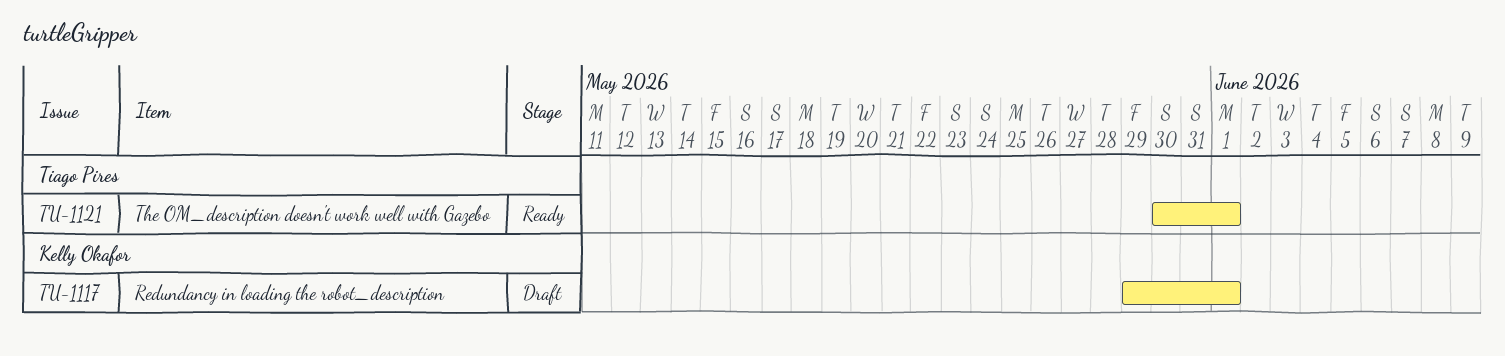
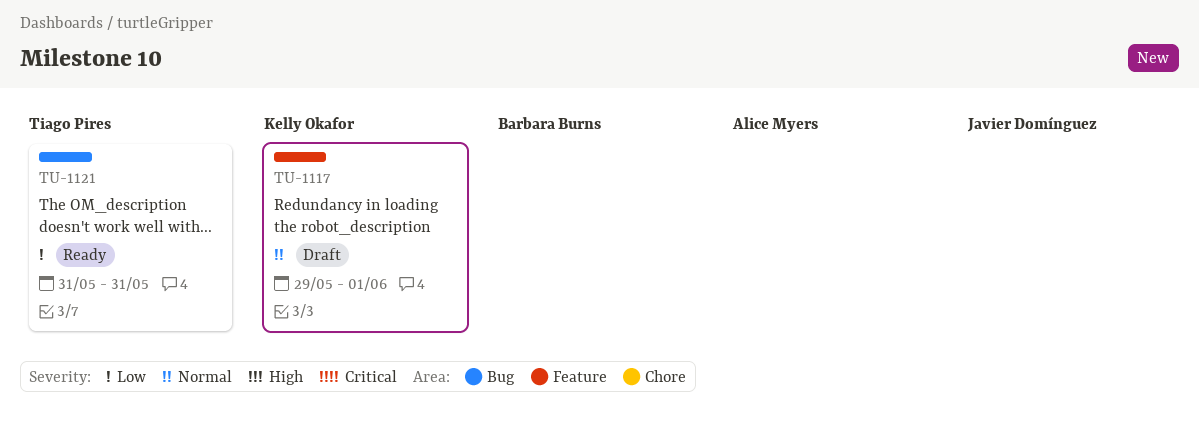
TU-1121, start: May 30 -> May 31
TU-1121, due: Jun 1 -> May 31

